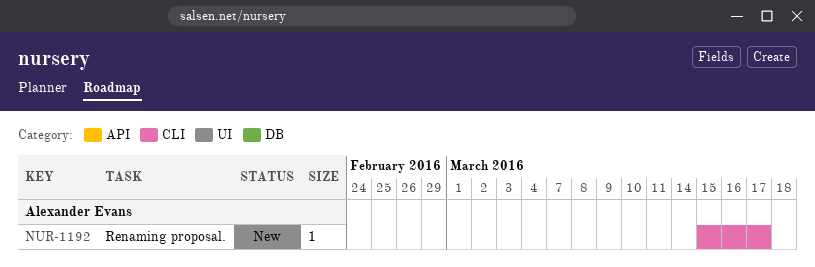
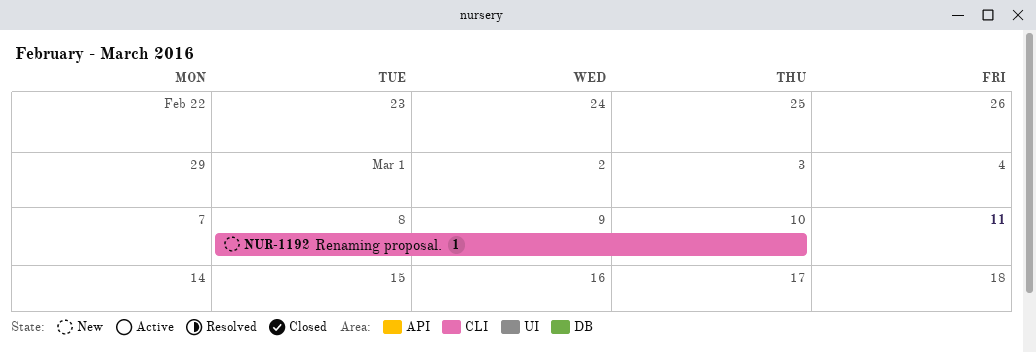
NUR-1192, start: Mar 15 -> Mar 8
NUR-1192, due: Mar 17 -> Mar 10

